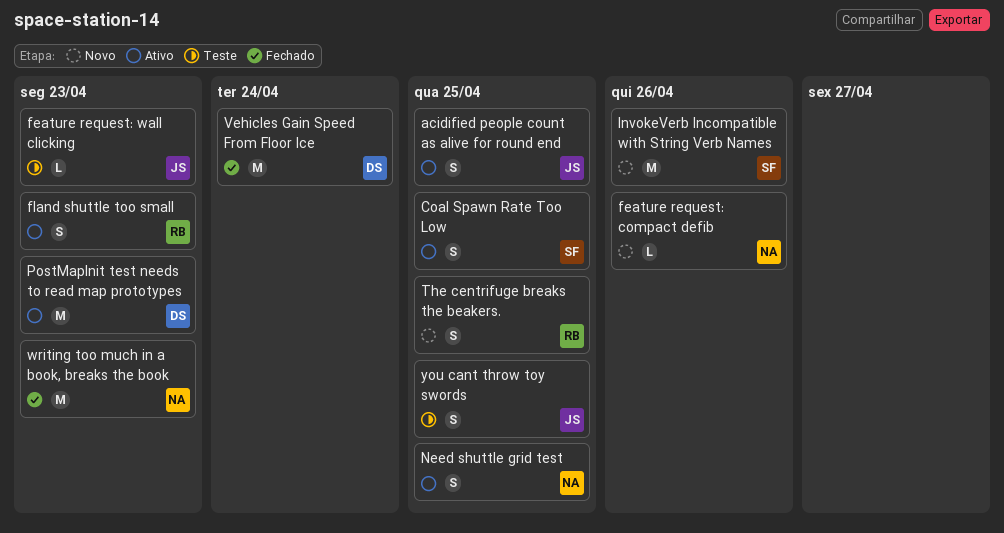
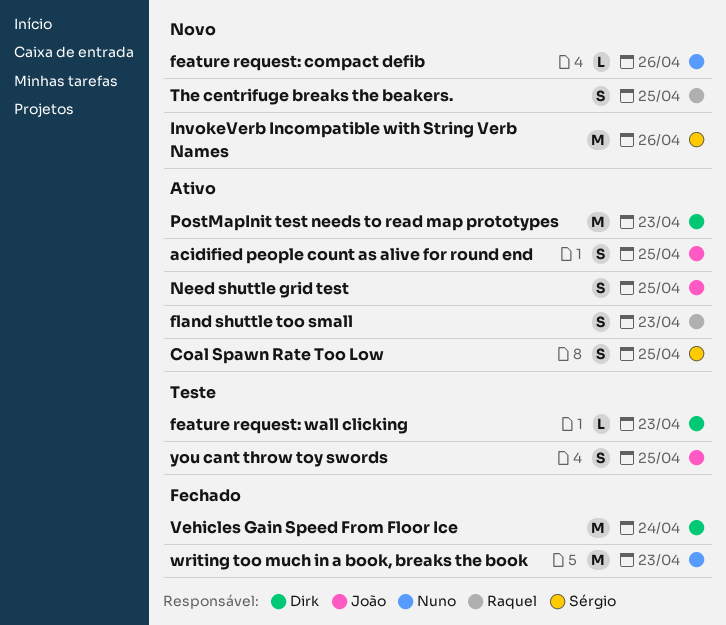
feature request: wall clicking, owner: João -> Dirk
Need shuttle grid test, owner: Nuno -> João

